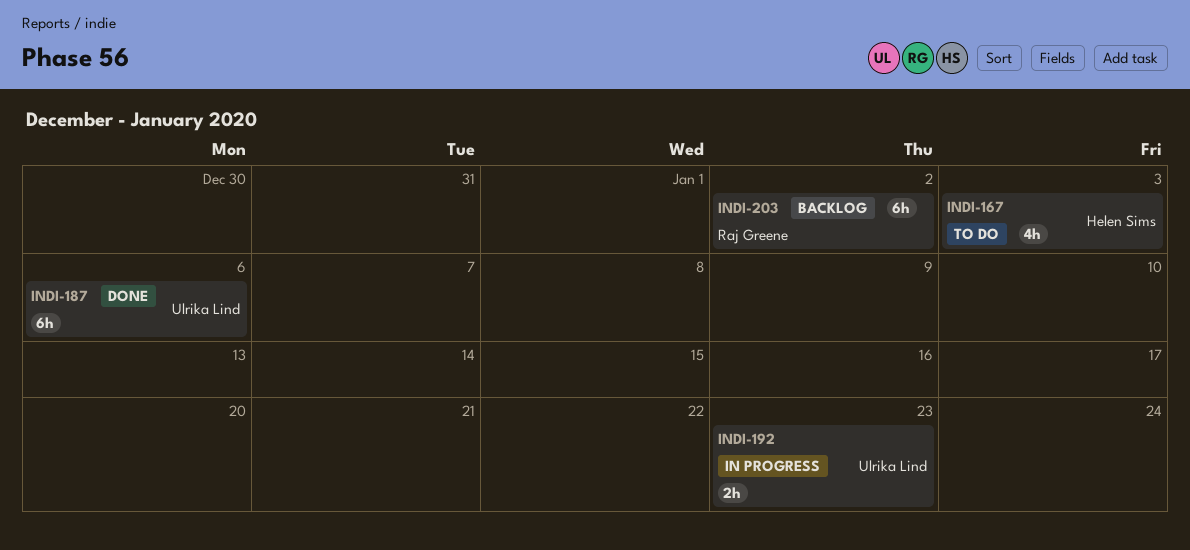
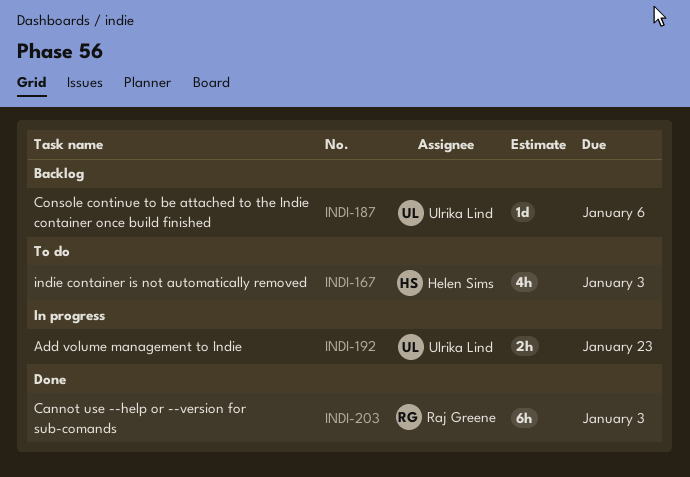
INDI-187, status: Done -> Backlog
INDI-187, estimate: 6h -> 1d
INDI-203, status: Backlog -> Done
INDI-203, due: Jan 2 -> Jan 3

